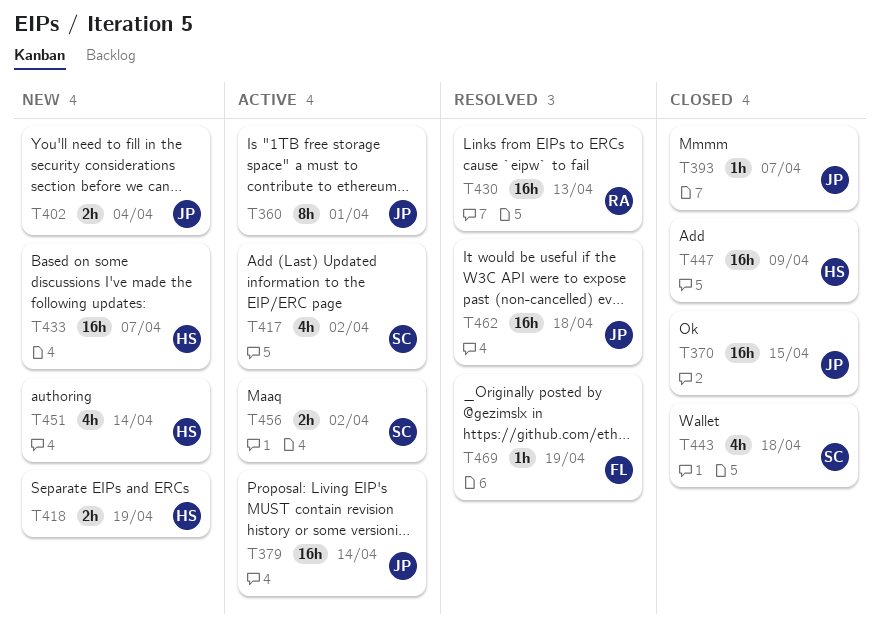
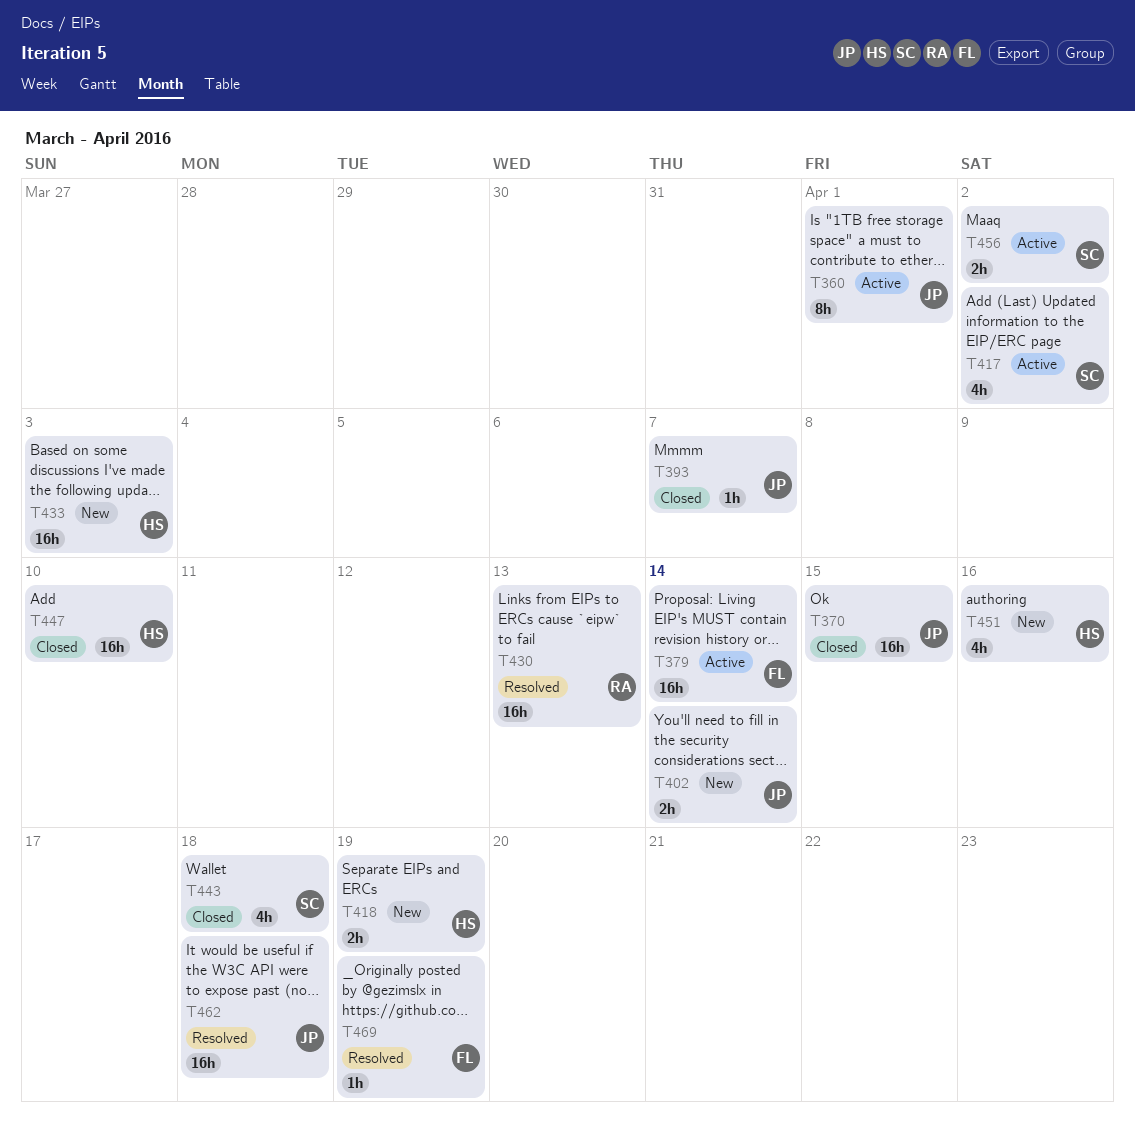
T379, owner: JP -> FL
T402, due: Apr 4 -> Apr 14
T433, due: Apr 7 -> Apr 3
T447, due: Apr 9 -> Apr 10
T451, due: Apr 14 -> Apr 16

